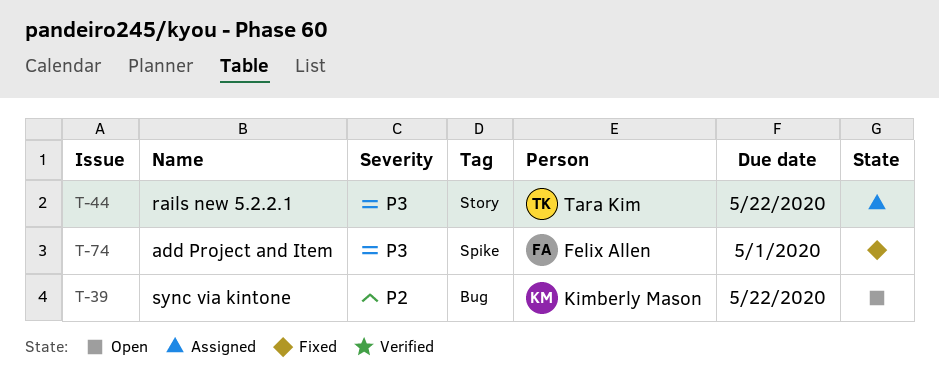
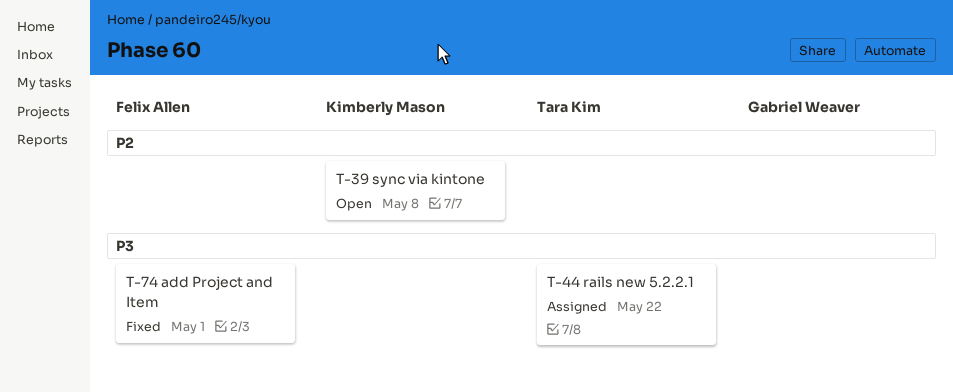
T-39, due: May 22 -> May 8

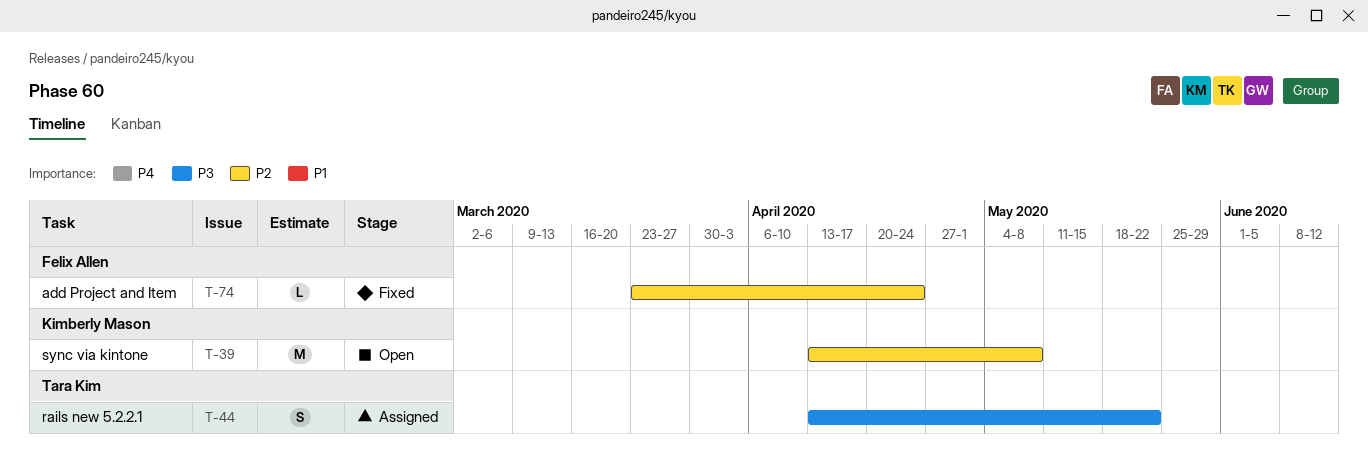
T-74, priority: P3 -> P2
T-74, due: May 1 -> Apr 24

